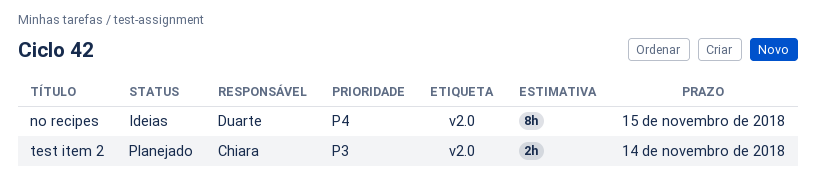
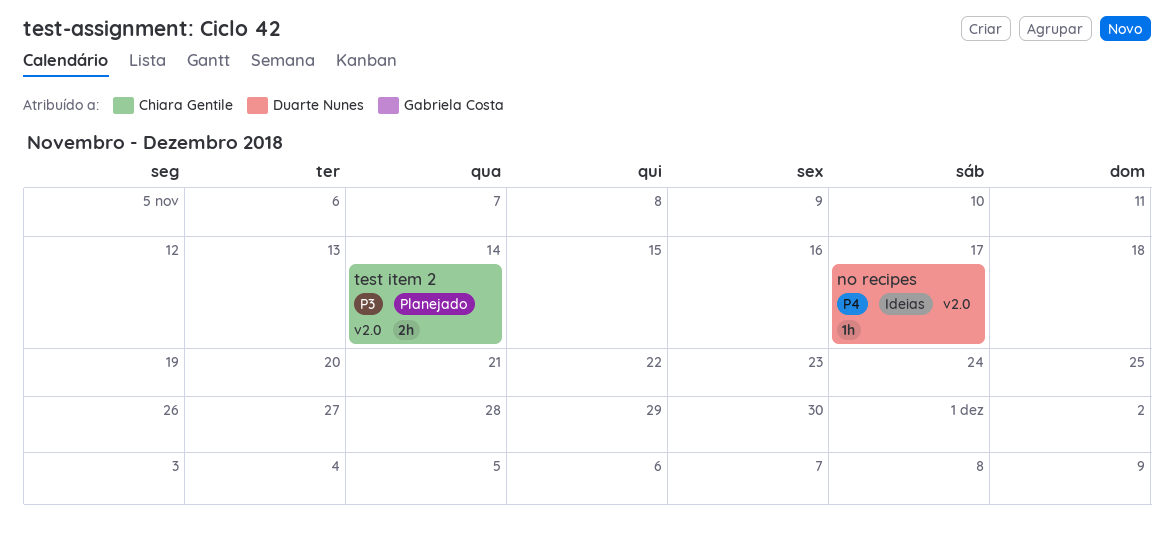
no recipes, estimate: 8h -> 1h
no recipes, due: Nov 15 -> Nov 17

